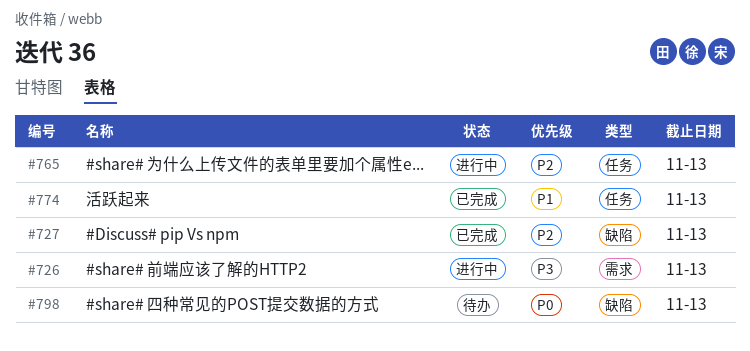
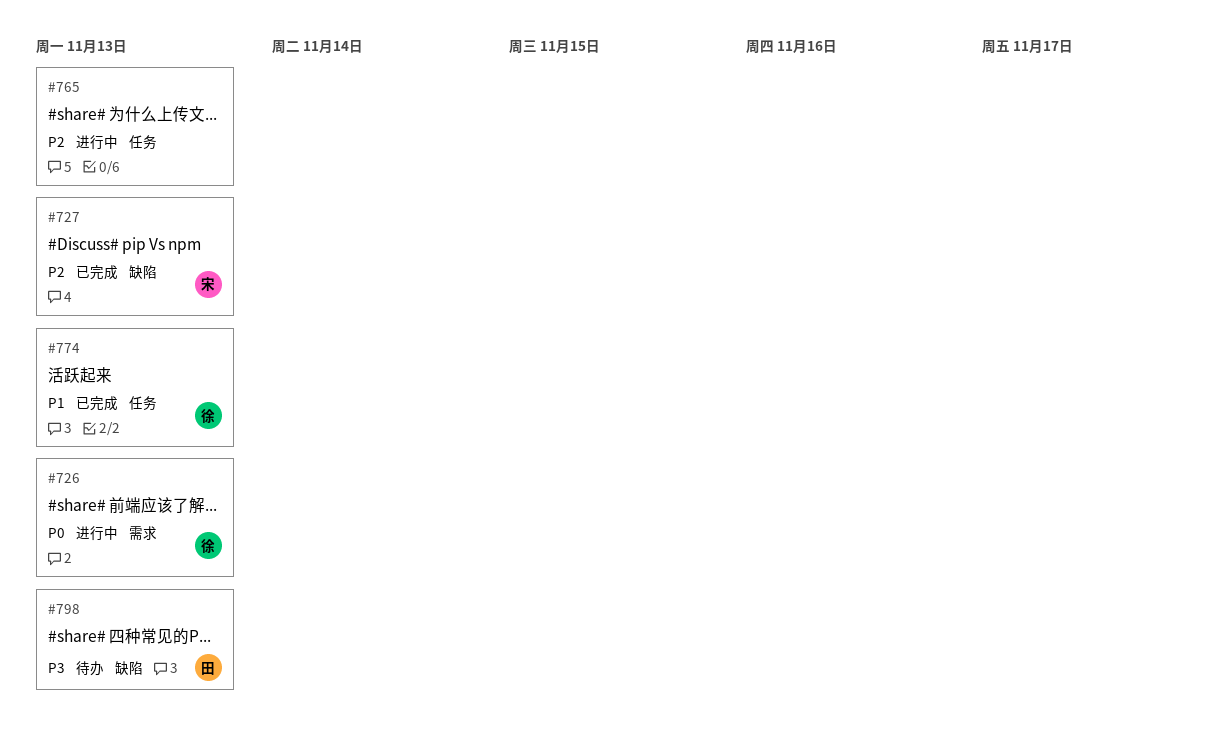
#726, priority: P3 -> P0
#798, priority: P0 -> P3

